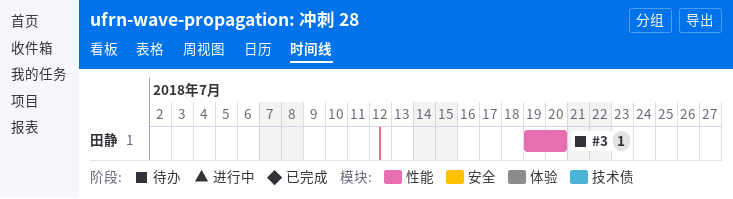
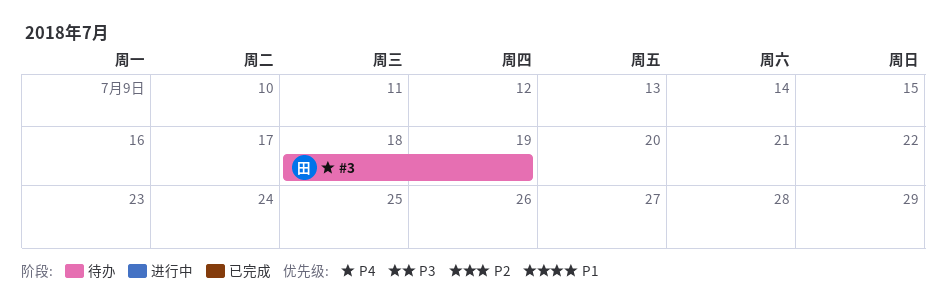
#3, start: Jul 19 -> Jul 18
#3, due: Jul 20 -> Jul 19

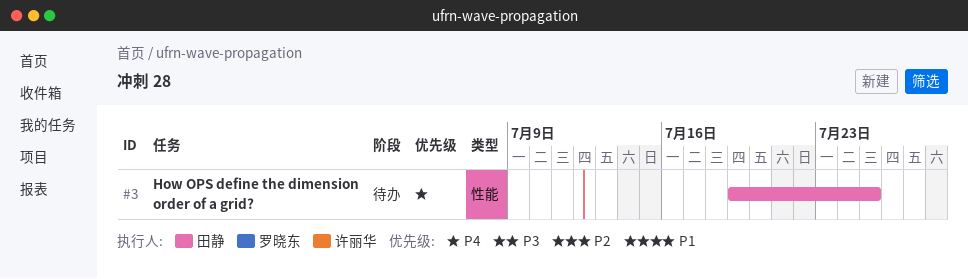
#3, start: Jul 18 -> Jul 19
#3, due: Jul 19 -> Jul 25

